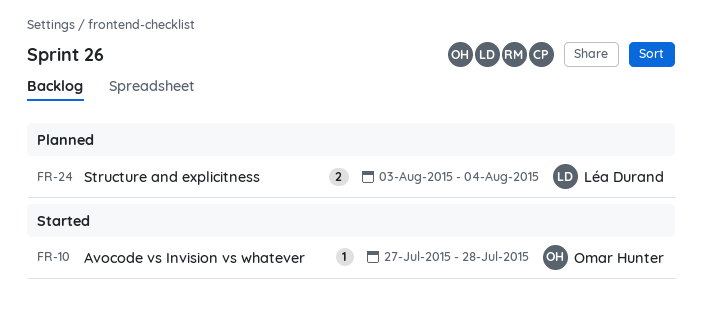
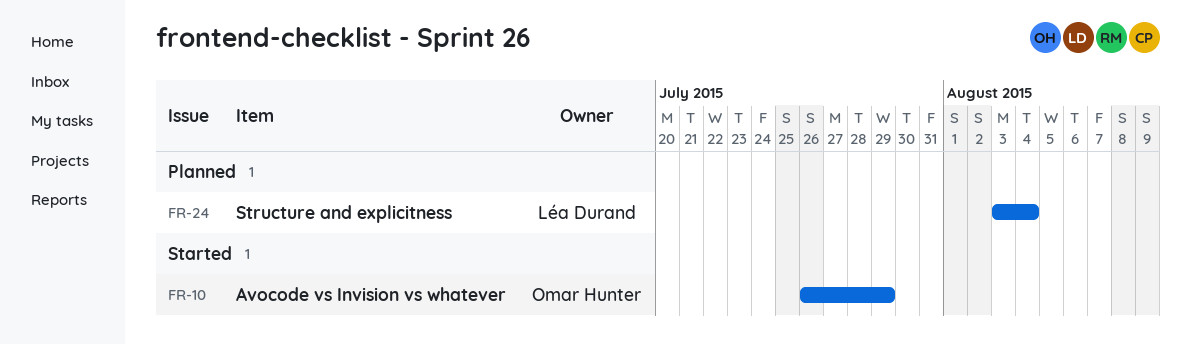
FR-10, start: Jul 27 -> Jul 26
FR-10, due: Jul 28 -> Jul 29

